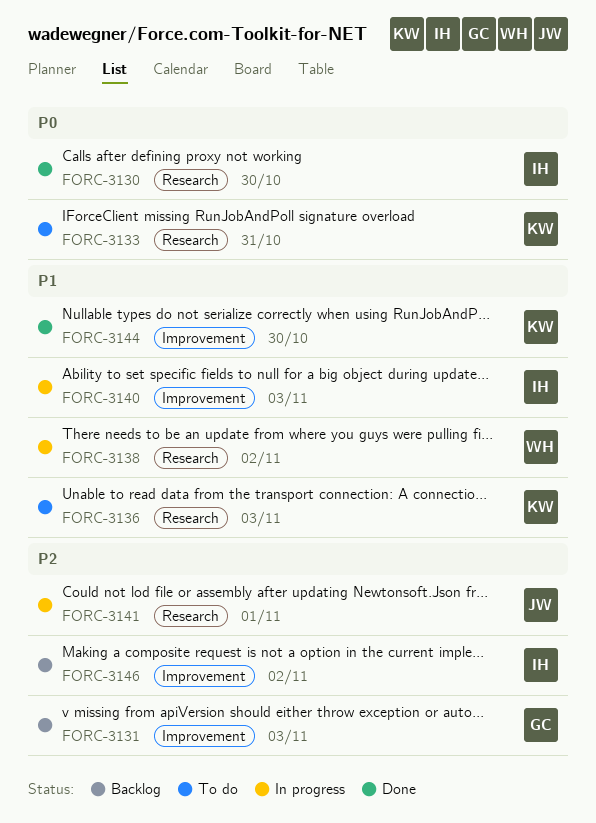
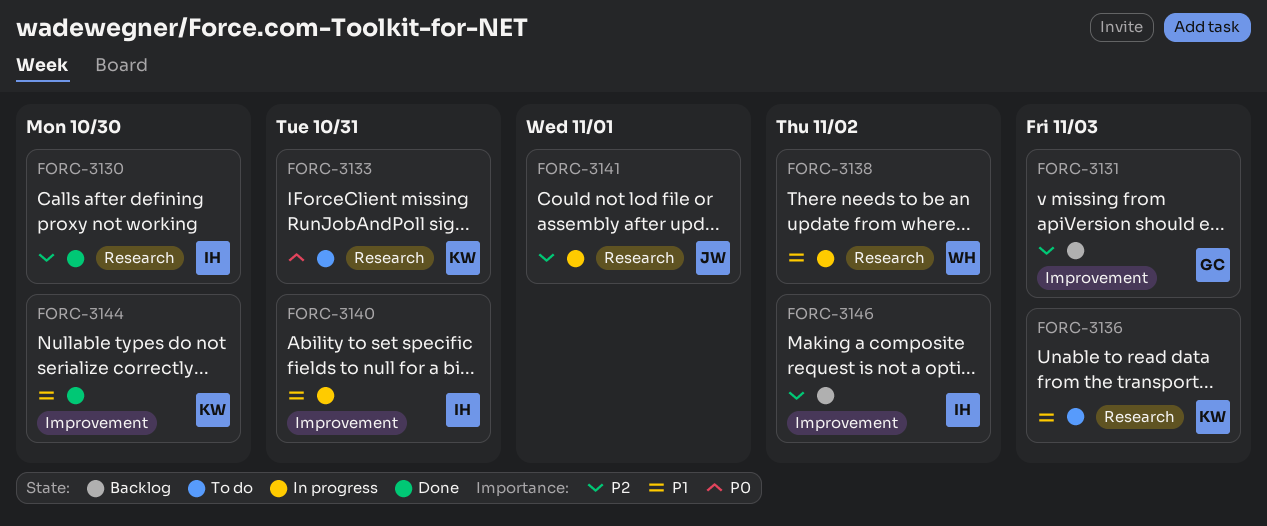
FORC-3130, priority: P0 -> P2
FORC-3140, due: Nov 3 -> Oct 31

